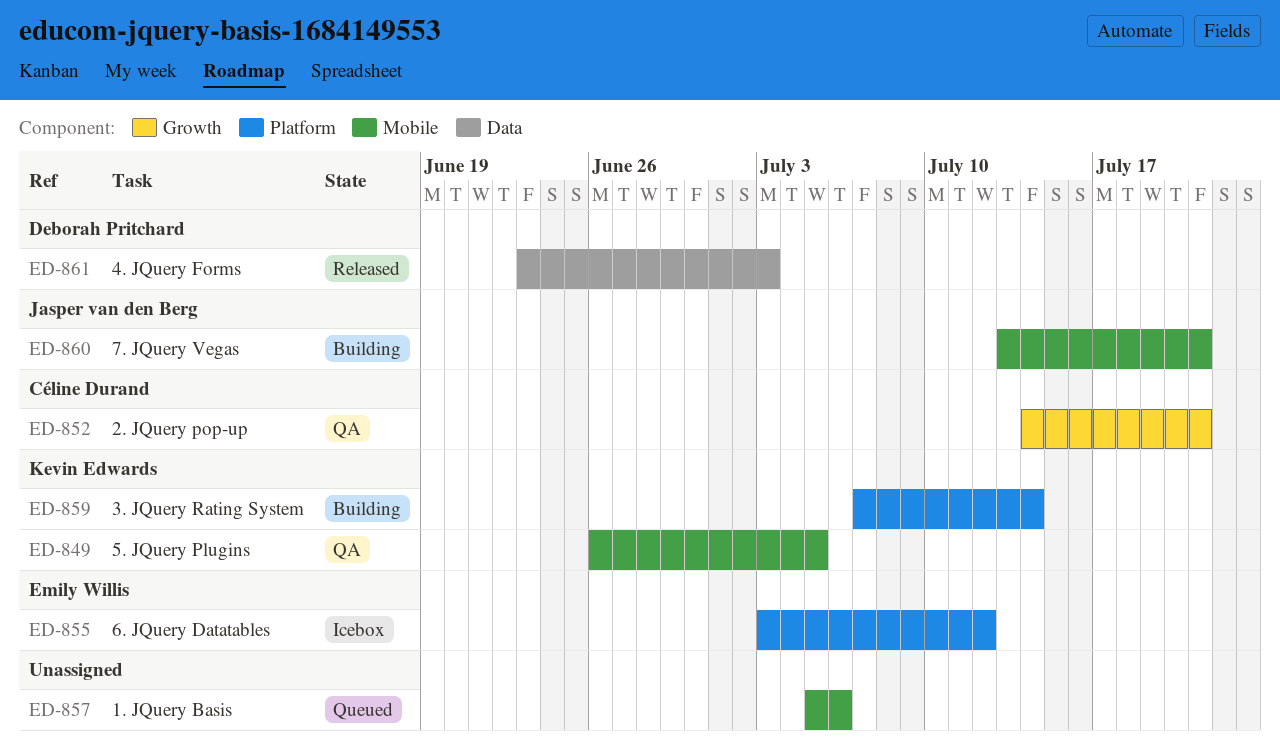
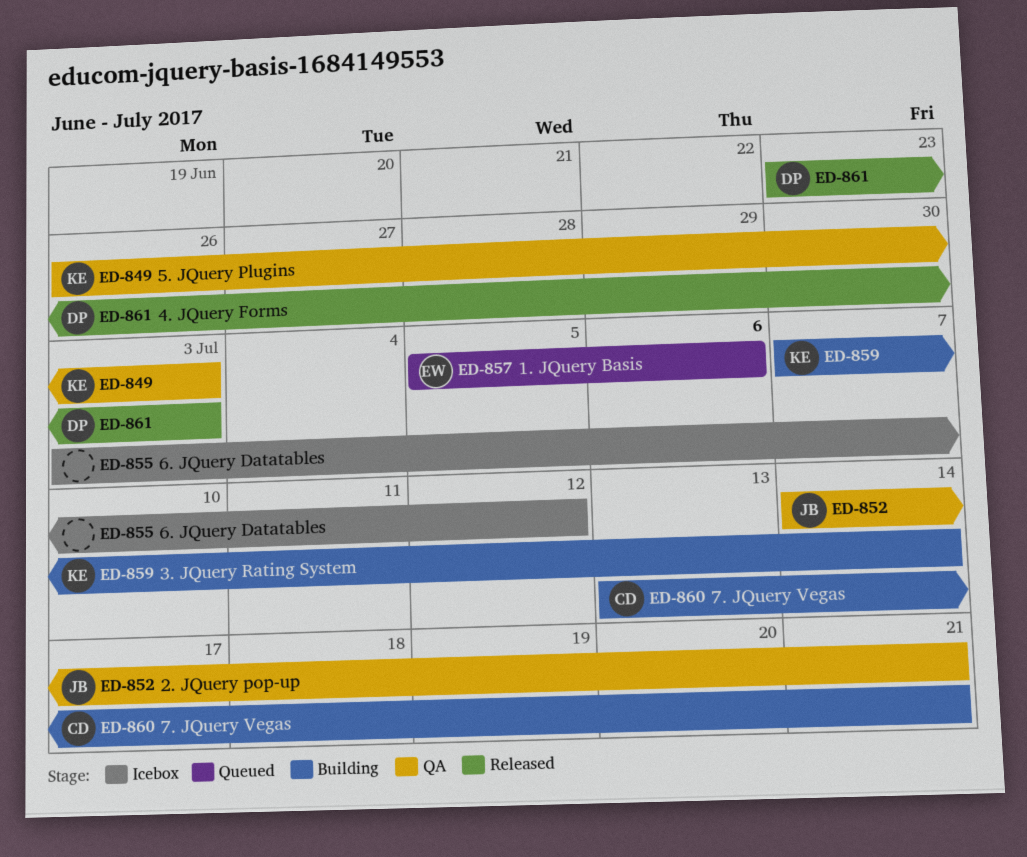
ED-849, due: Jul 5 -> Jul 3
ED-852, owner: Céline Durand -> Jasper van den Berg
ED-855, owner: Emily Willis -> none
ED-857, owner: none -> Emily Willis
ED-860, owner: Jasper van den Berg -> Céline Durand

